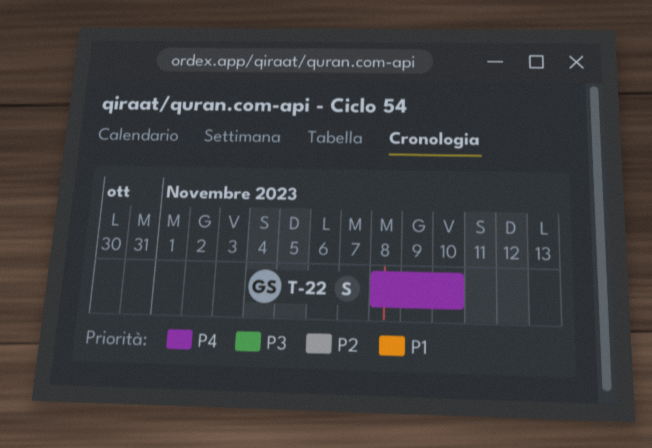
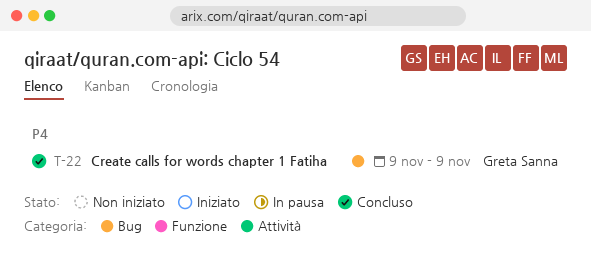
T-22, start: Nov 8 -> Nov 9
T-22, due: Nov 10 -> Nov 9

